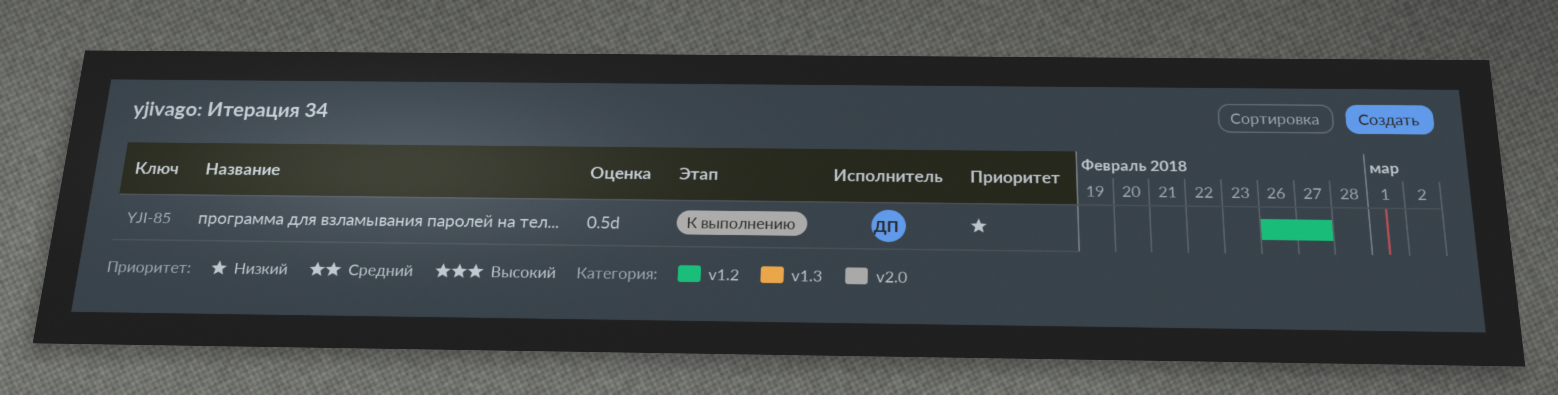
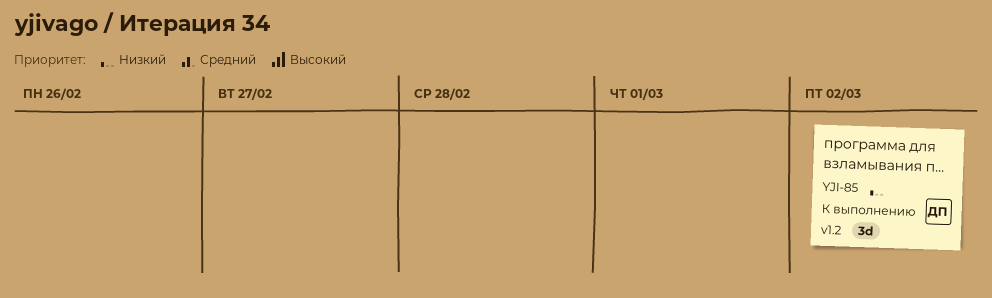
YJI-85, estimate: 0.5d -> 3d
YJI-85, due: Feb 27 -> Mar 2

